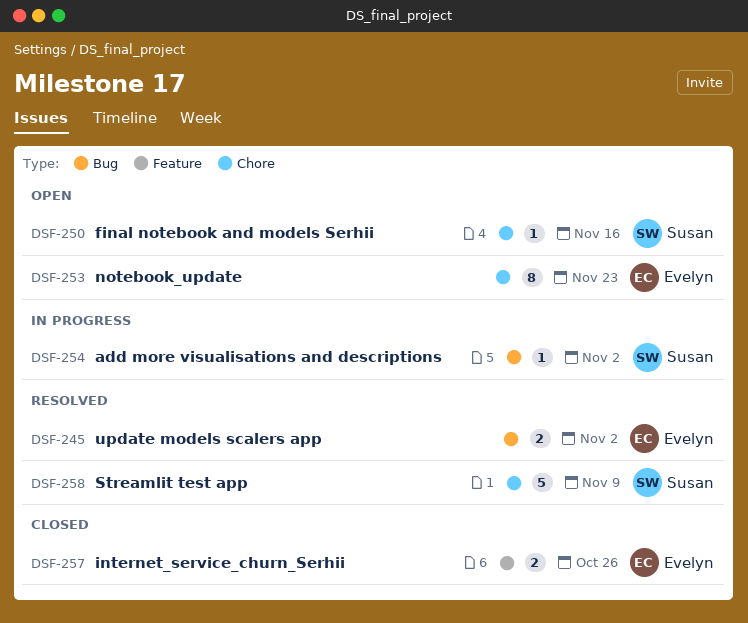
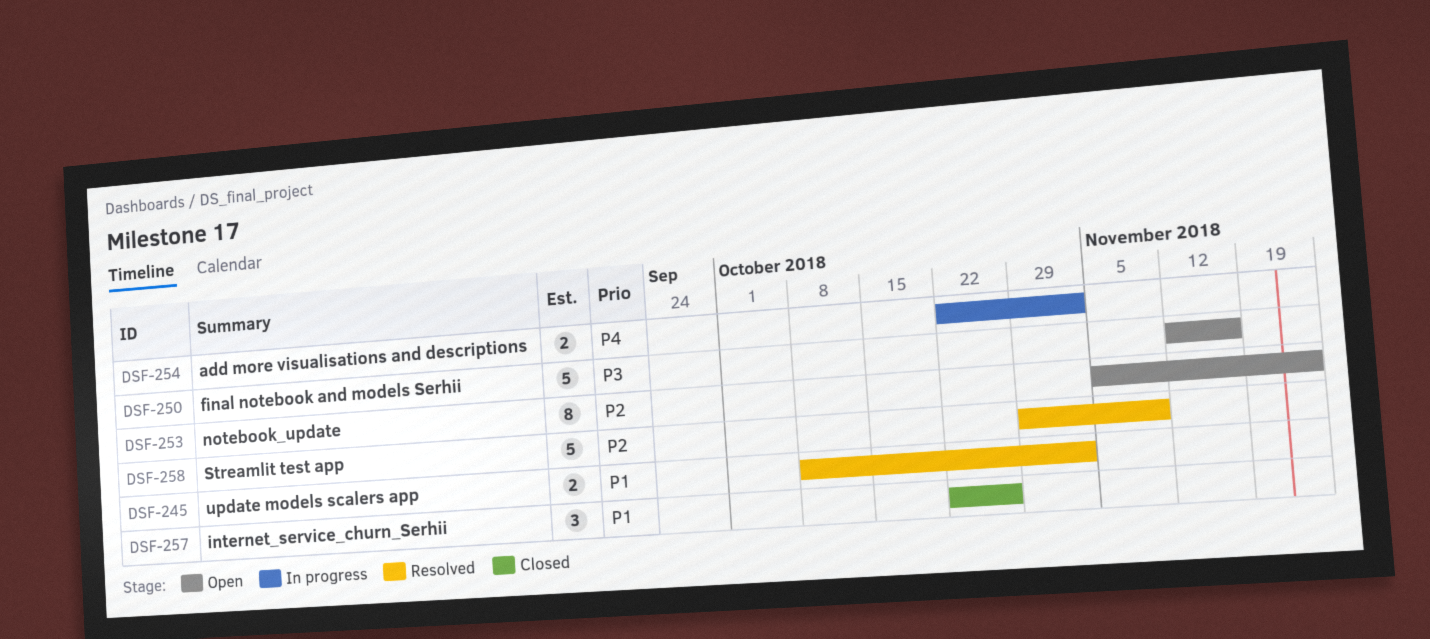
DSF-250, estimate: 1 -> 5
DSF-254, estimate: 1 -> 2
DSF-257, estimate: 2 -> 3

